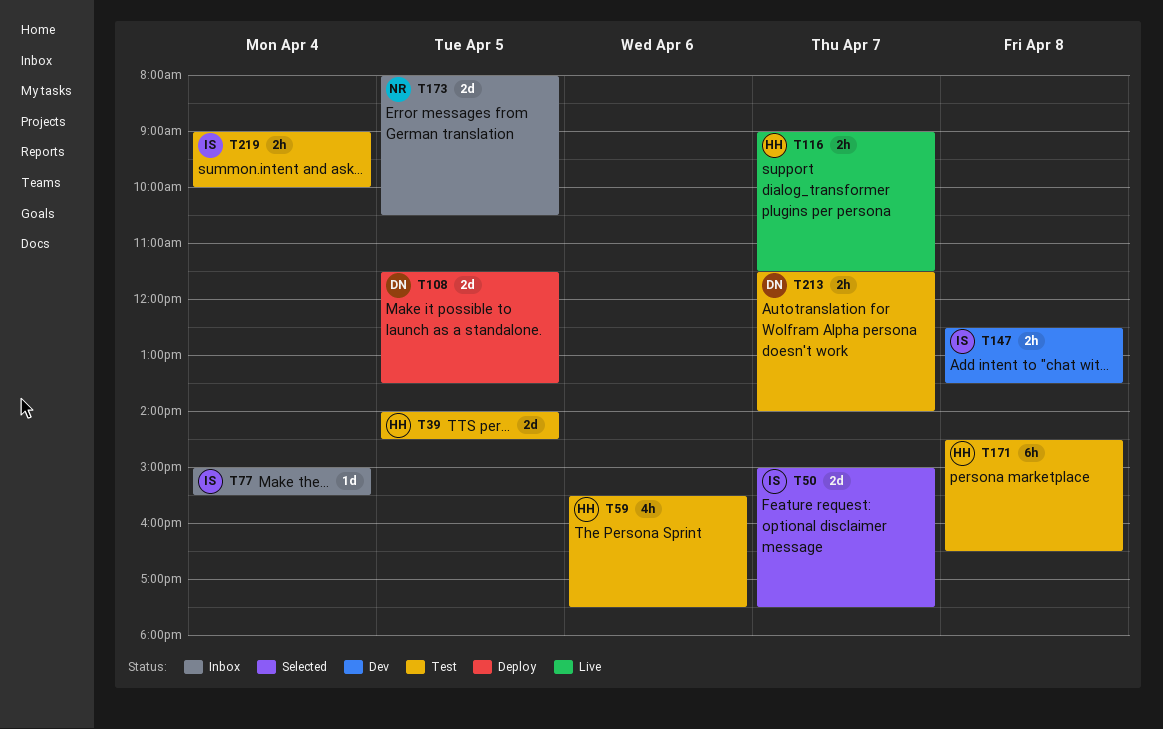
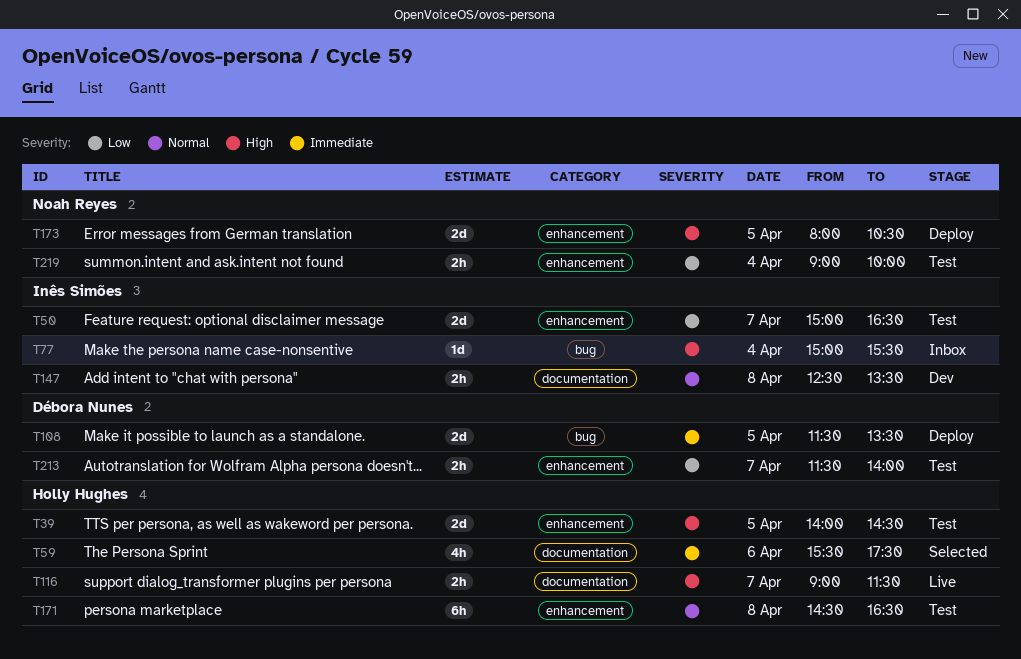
T50, status: Selected -> Test
T50, ends: 17:30 -> 16:30
T59, status: Test -> Selected
T173, status: Inbox -> Deploy
T219, owner: Inês Simões -> Noah Reyes

